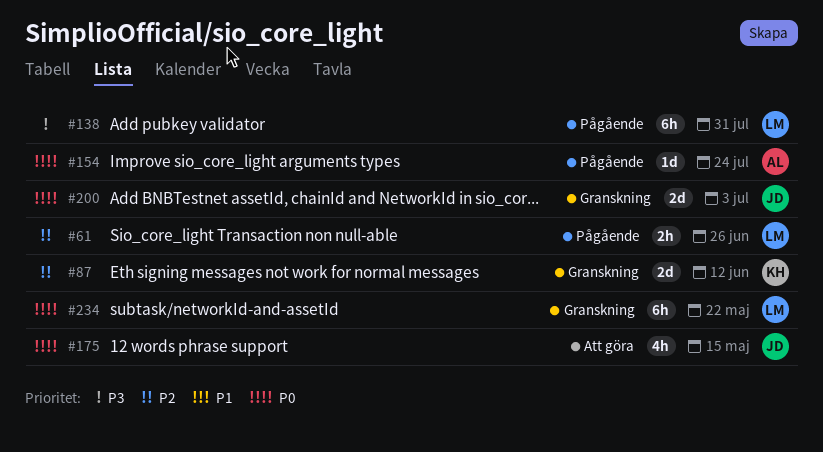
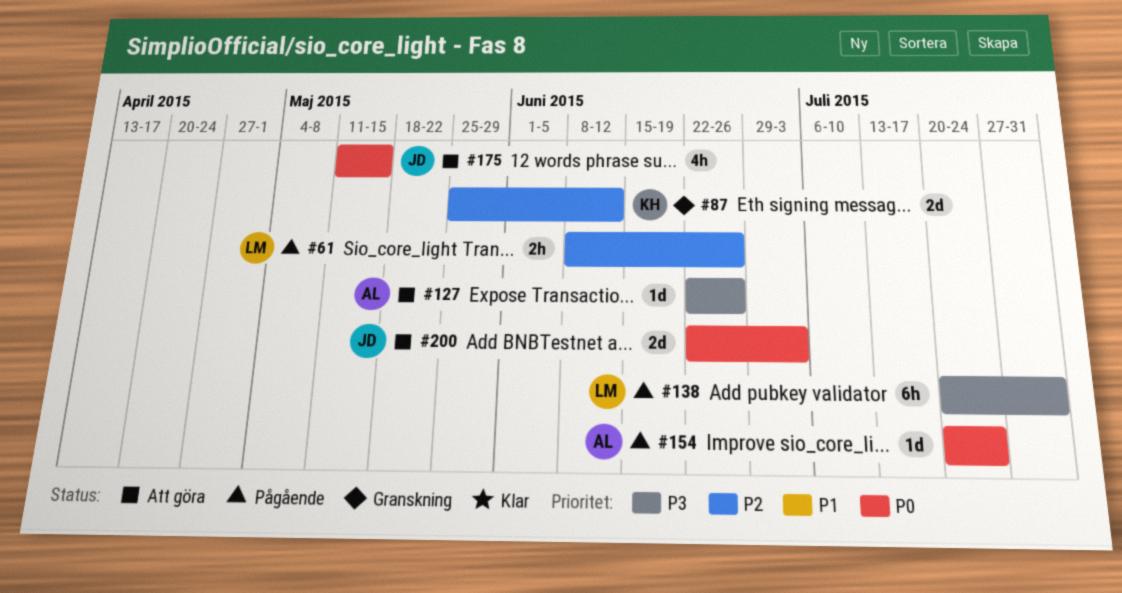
#127: none -> present
#200, status: Granskning -> Att göra
#234: present -> none

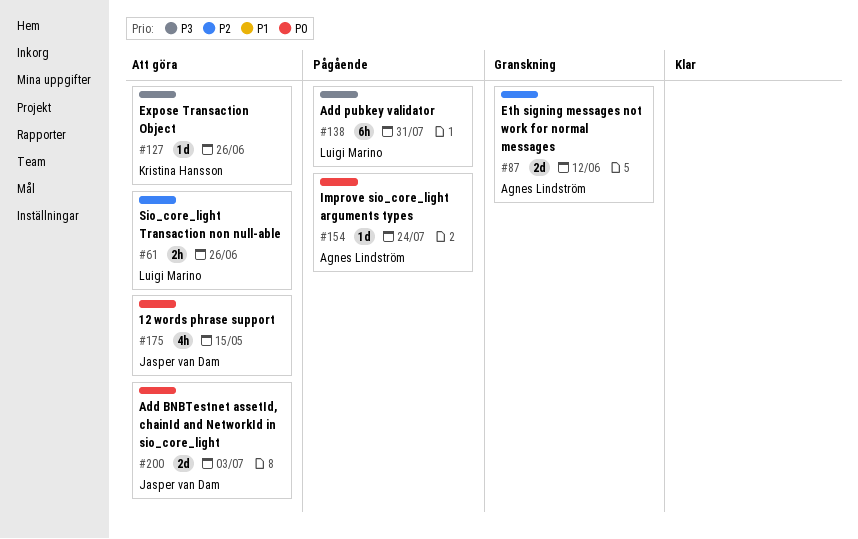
#61, status: Pågående -> Att göra
#87, owner: Kristina Hansson -> Agnes Lindström
#127, owner: Agnes Lindström -> Kristina Hansson

